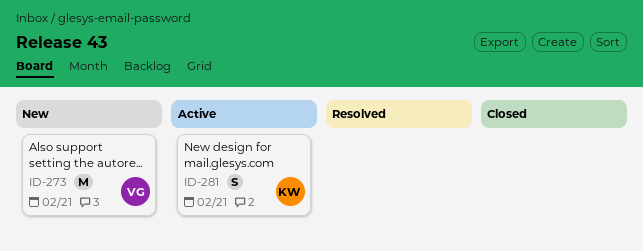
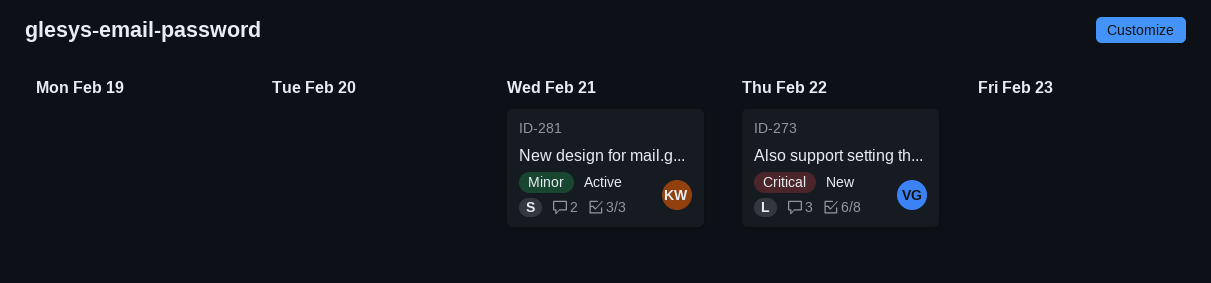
ID-273, estimate: M -> L
ID-273, due: Feb 21 -> Feb 22

